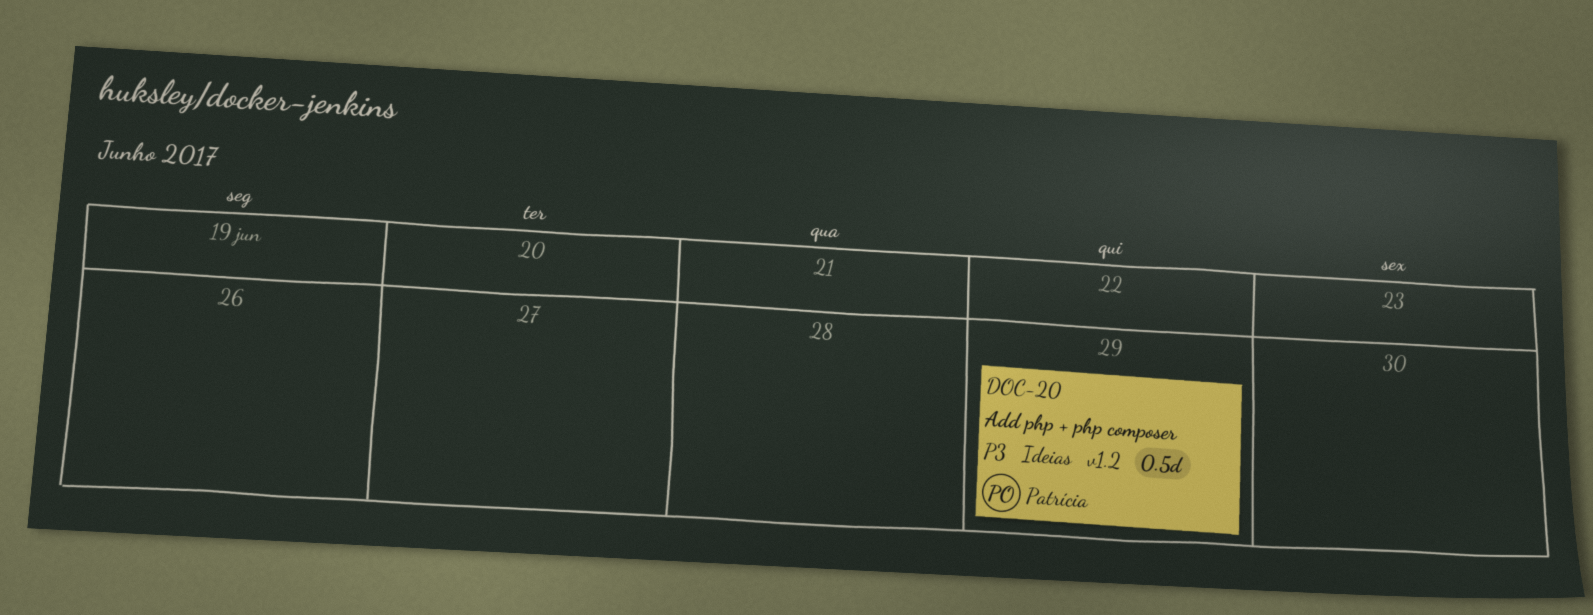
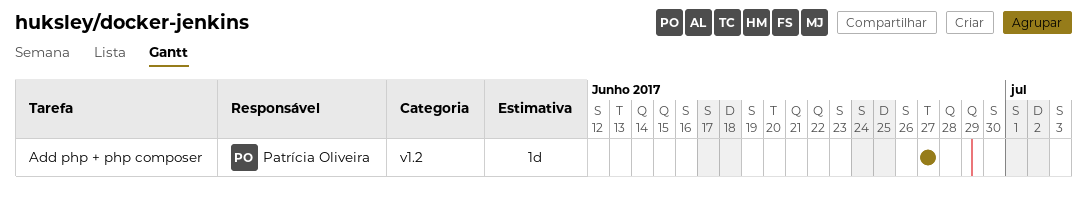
Add php + php composer, estimate: 0.5d -> 1d
Add php + php composer, due: Jun 29 -> Jun 27

